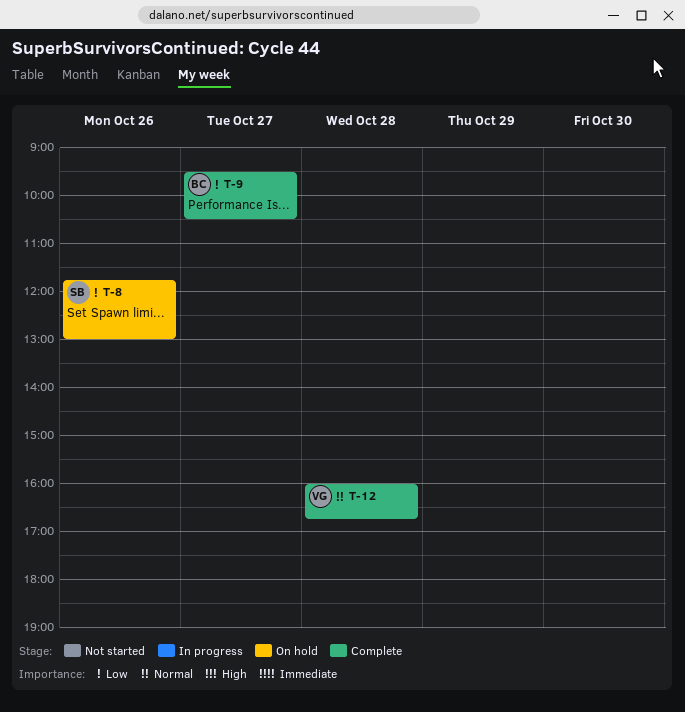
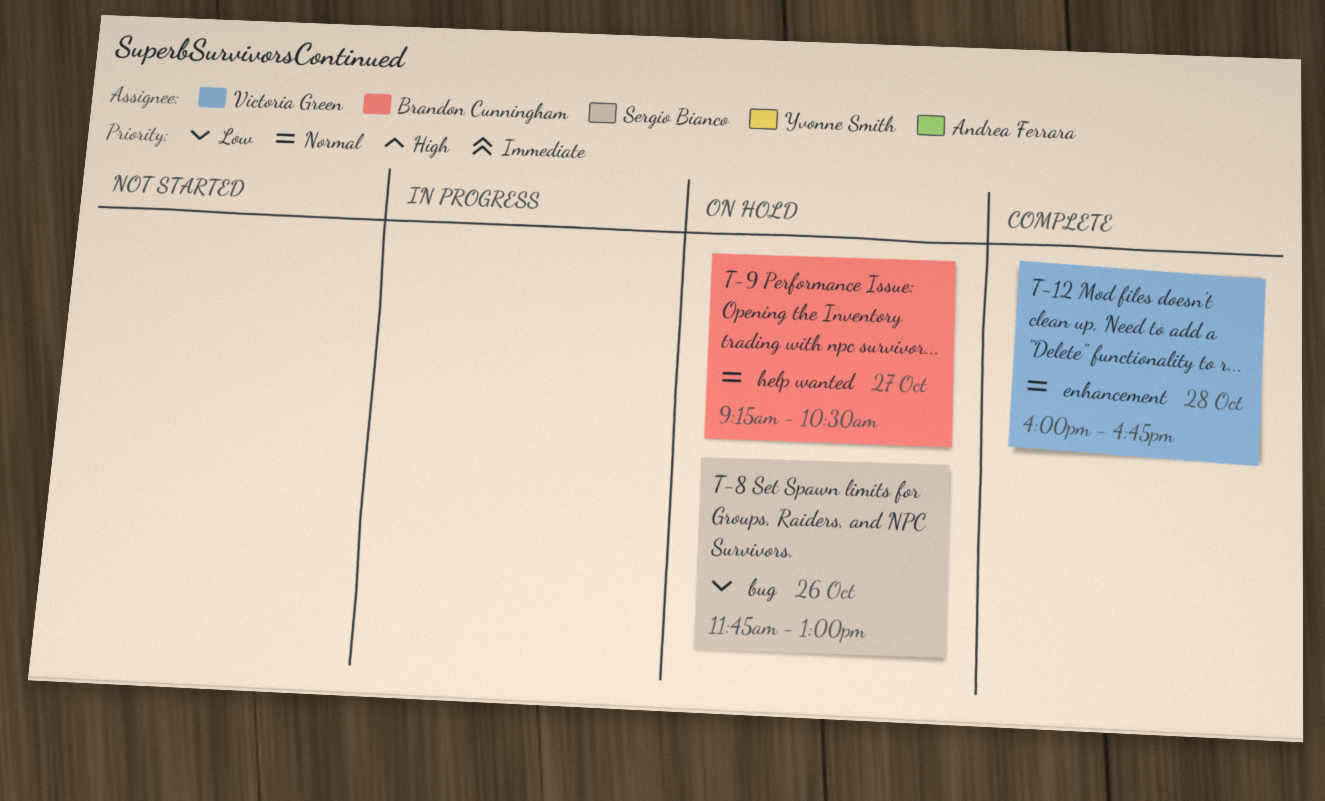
T-9, status: Complete -> On hold
T-9, priority: Low -> Normal
T-9, begins: 09:30 -> 09:15

